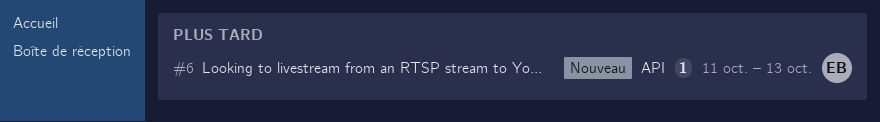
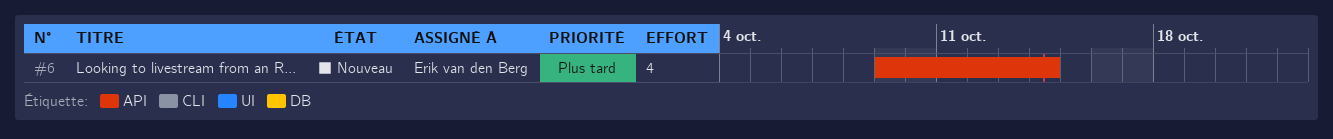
#6, estimate: 1 -> 4
#6, start: Oct 11 -> Oct 9
#6, due: Oct 13 -> Oct 14

